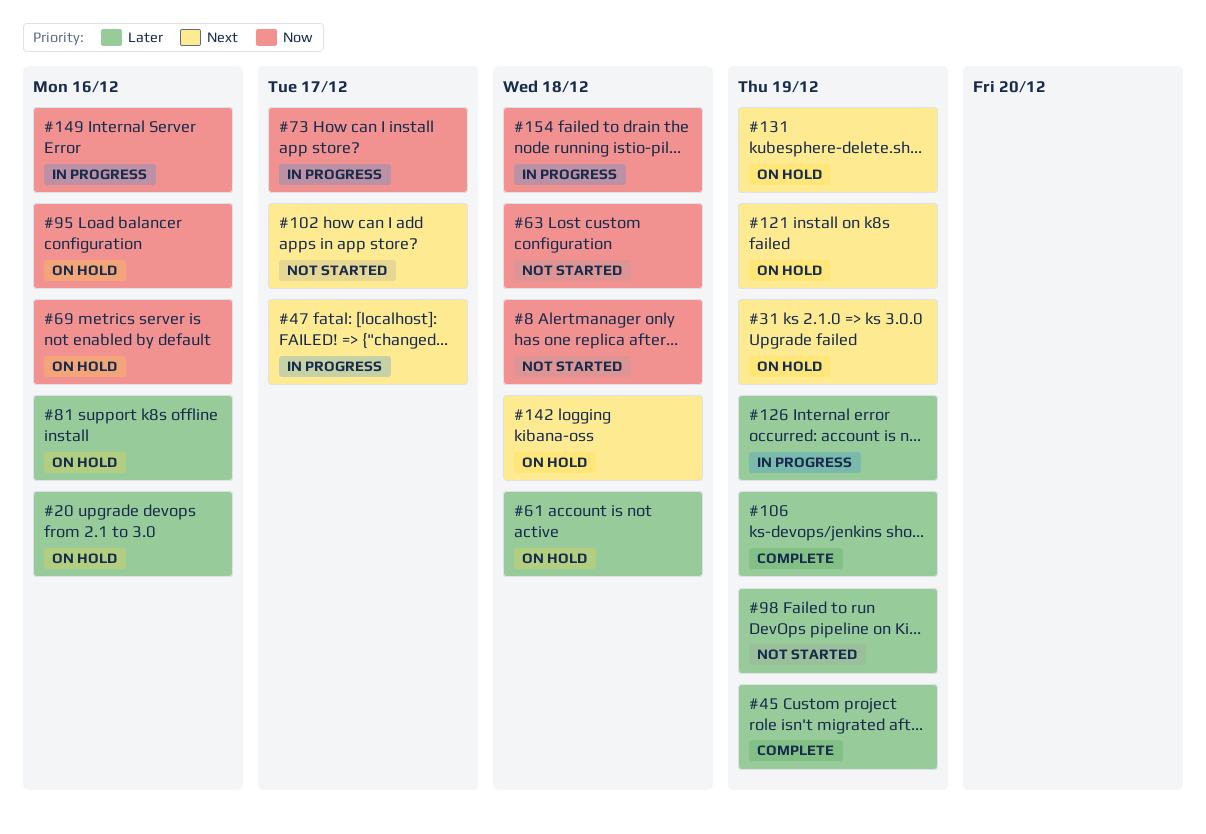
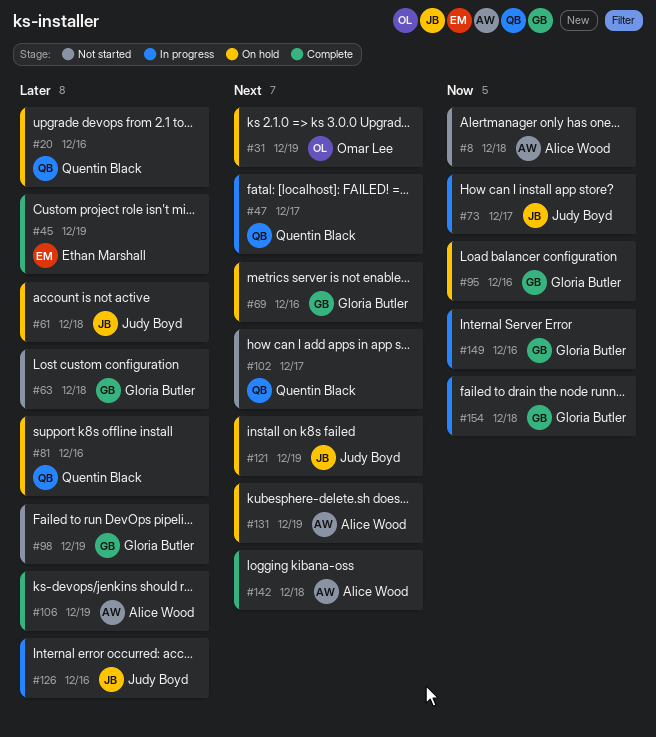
#63, priority: Now -> Later
#69, priority: Now -> Next
#126, due: Dec 19 -> Dec 16
#142, status: On hold -> Complete

